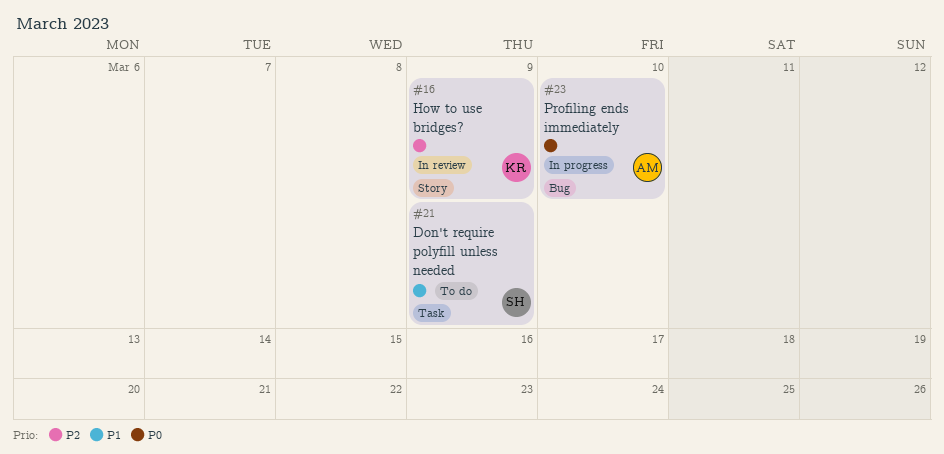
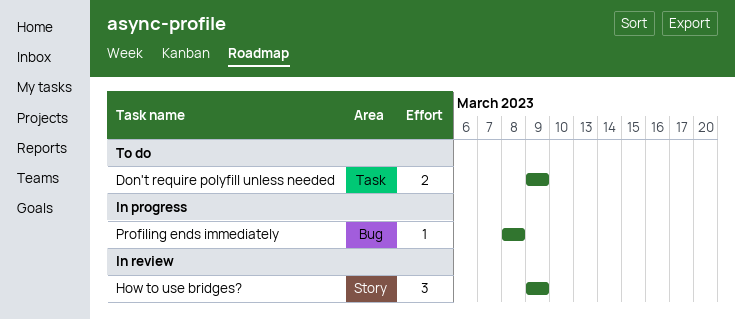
Profiling ends immediately, due: Mar 10 -> Mar 8

